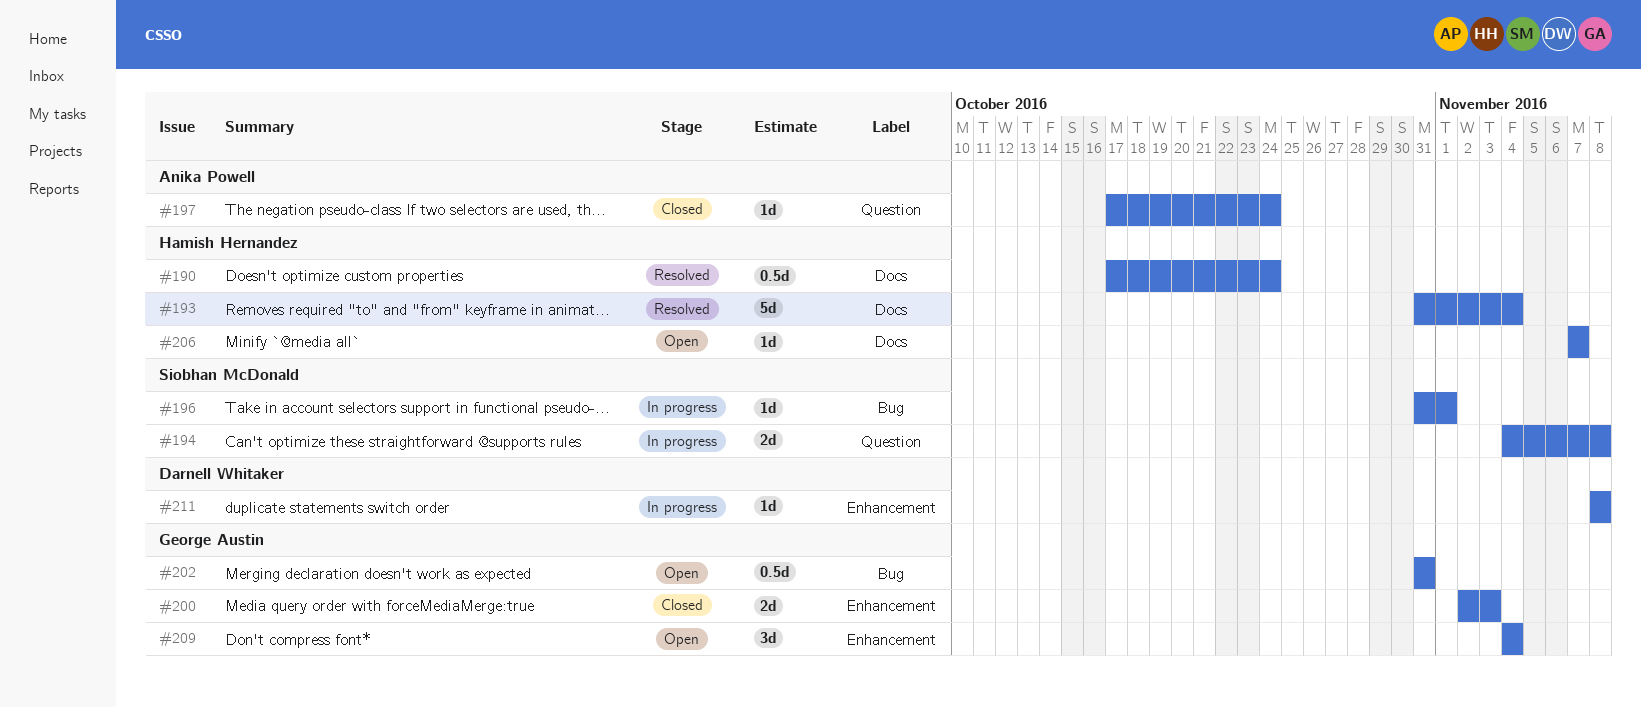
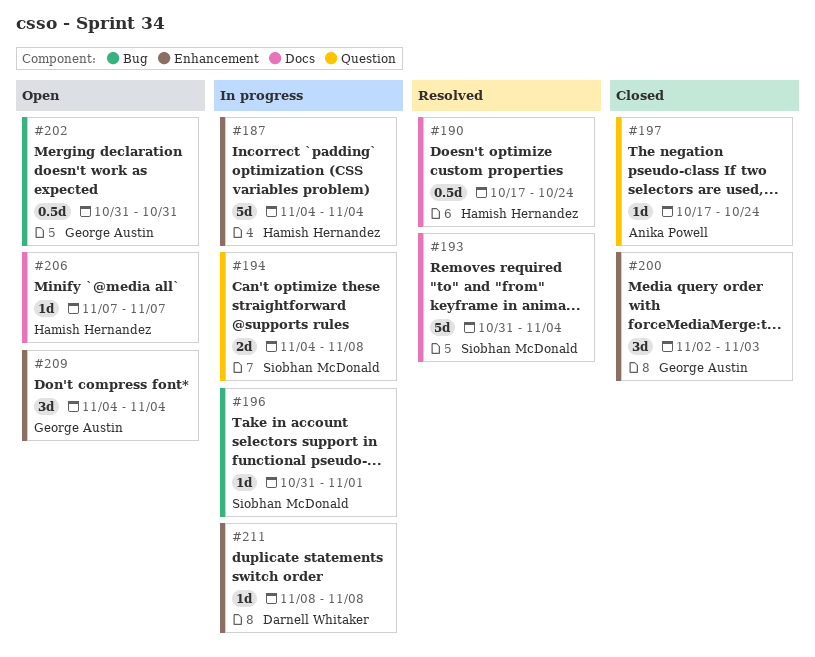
#187: none -> present
#193, owner: Hamish Hernandez -> Siobhan McDonald
#200, estimate: 2d -> 3d

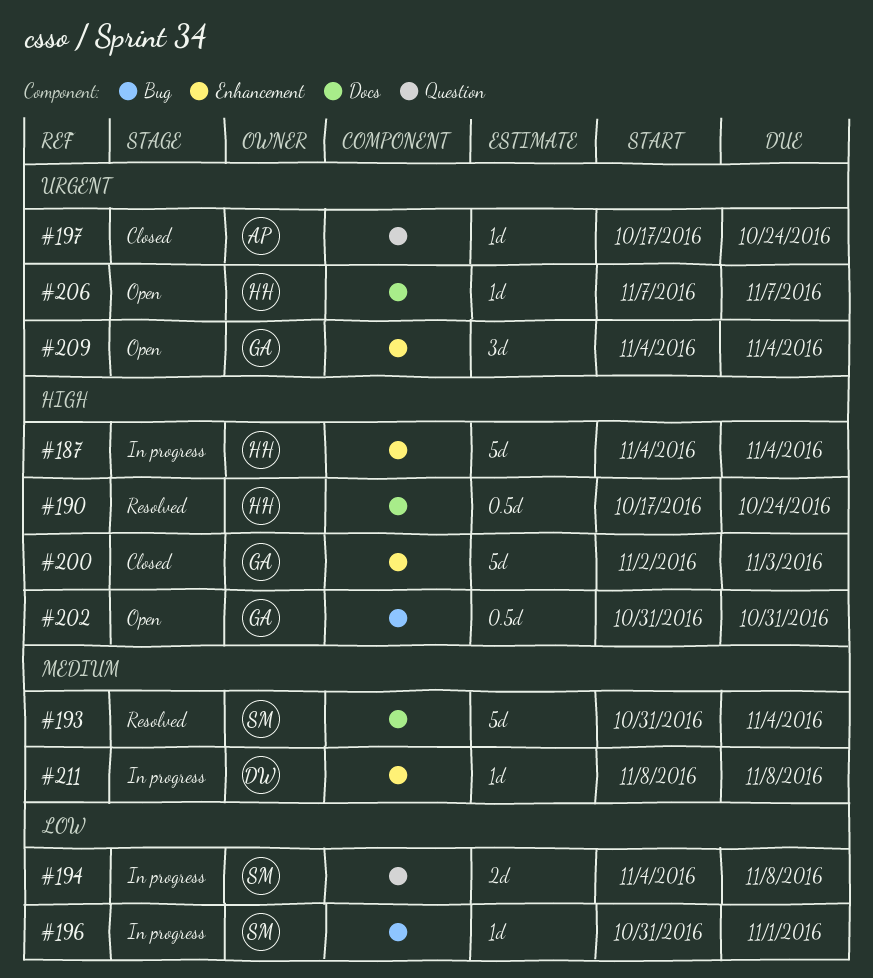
#200, estimate: 3d -> 5d

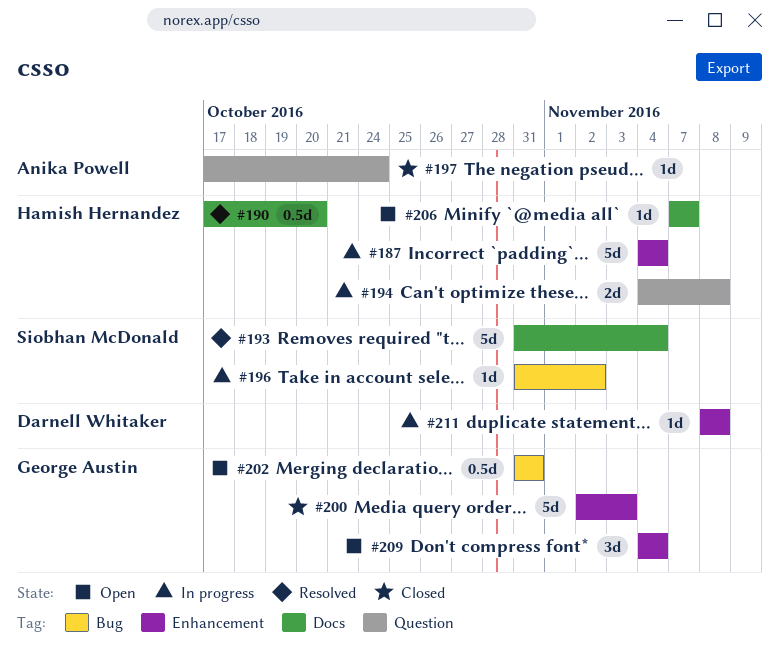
#190, due: Oct 24 -> Oct 20
#194, owner: Siobhan McDonald -> Hamish Hernandez
#196, due: Nov 1 -> Nov 2

